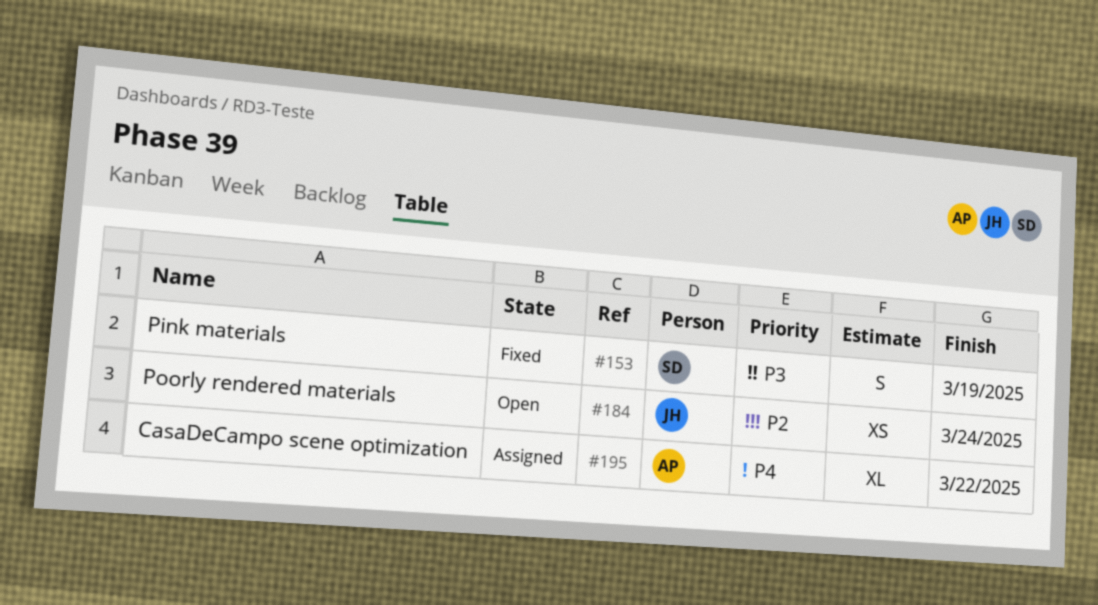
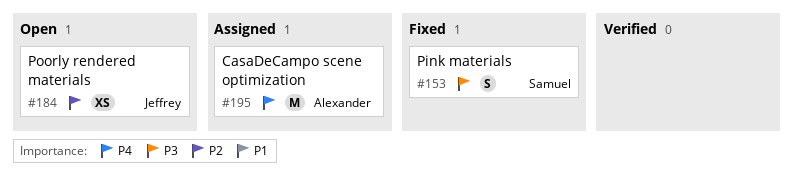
#195, estimate: XL -> M

